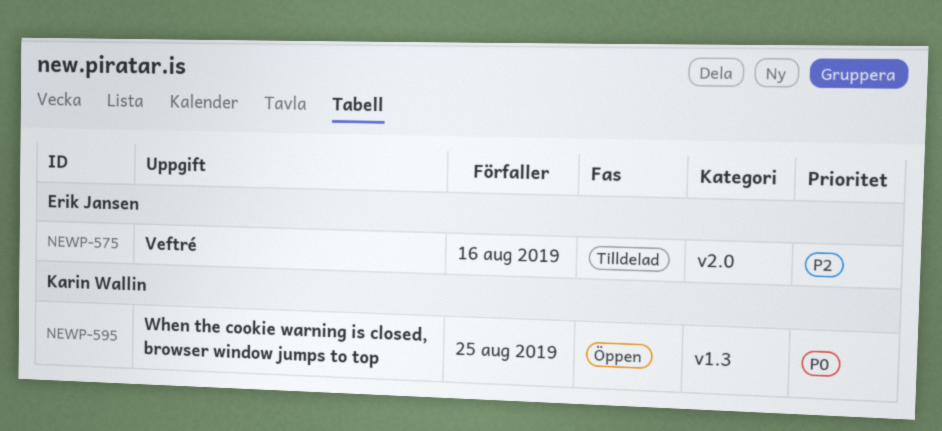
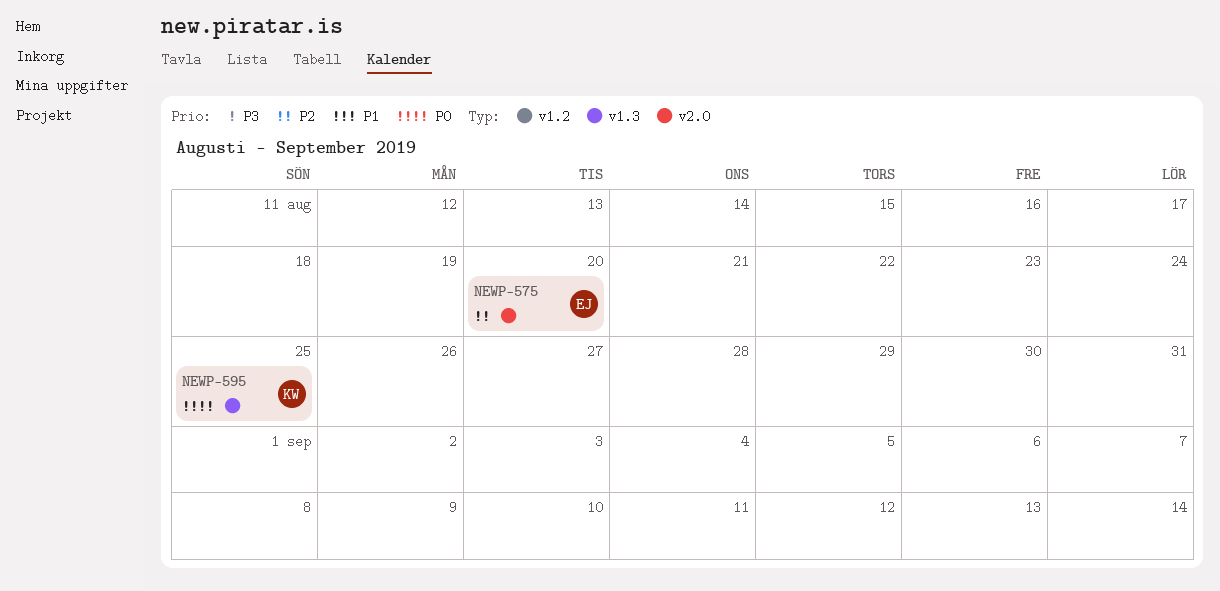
NEWP-575, due: Aug 16 -> Aug 20

